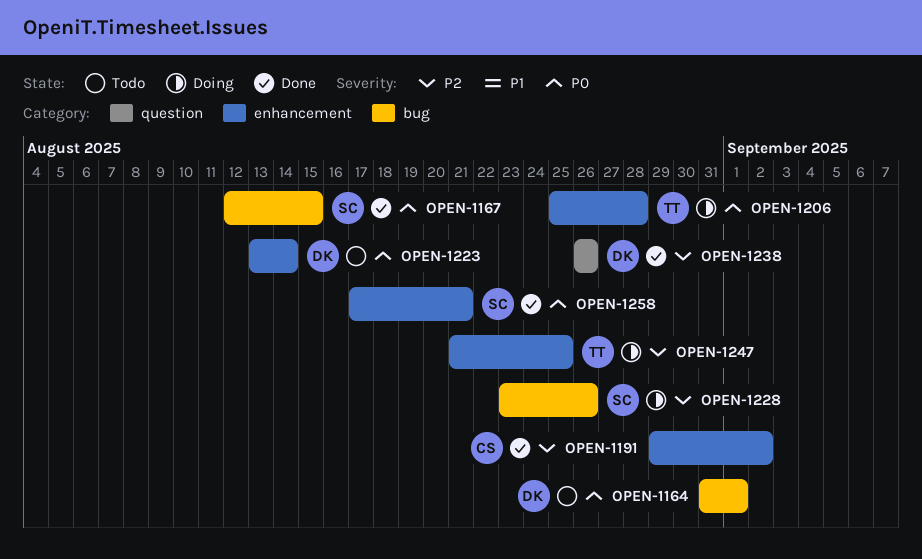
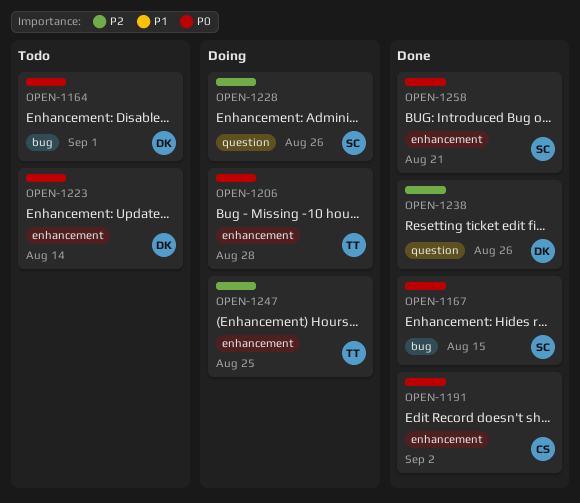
OPEN-1191, priority: P2 -> P0
OPEN-1228, label: bug -> question

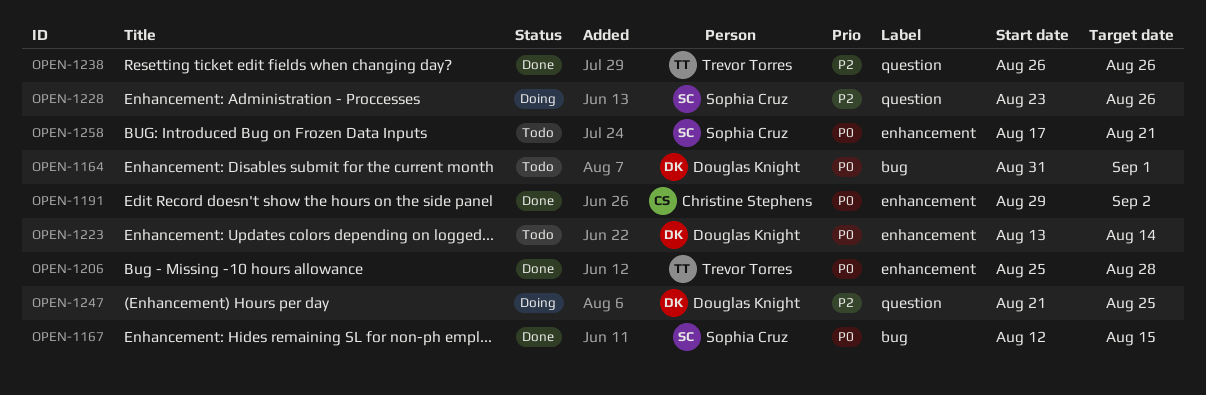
OPEN-1206, status: Doing -> Done
OPEN-1238, owner: Douglas Knight -> Trevor Torres
OPEN-1247, owner: Trevor Torres -> Douglas Knight
OPEN-1247, label: enhancement -> question
OPEN-1258, status: Done -> Todo

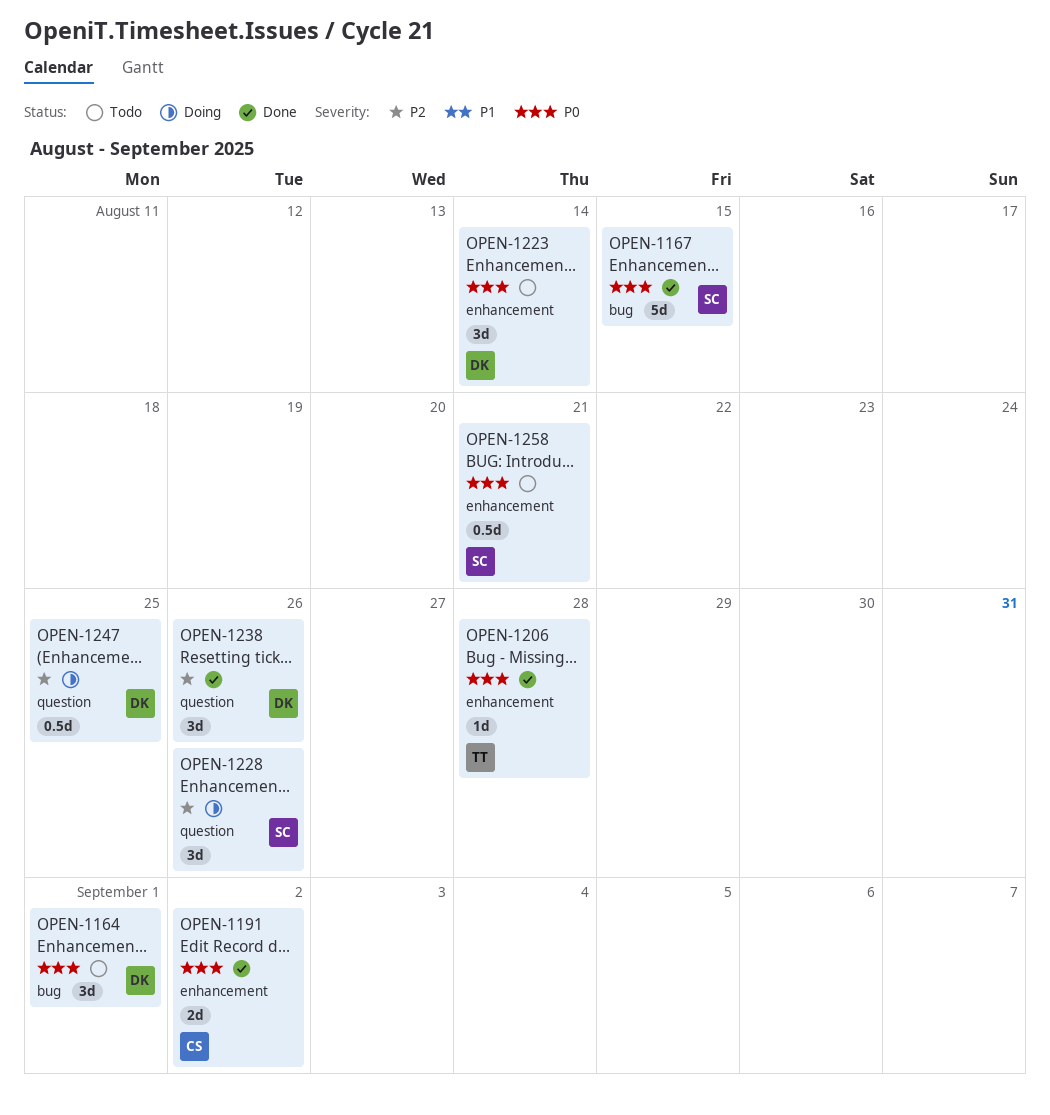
OPEN-1238, owner: Trevor Torres -> Douglas Knight

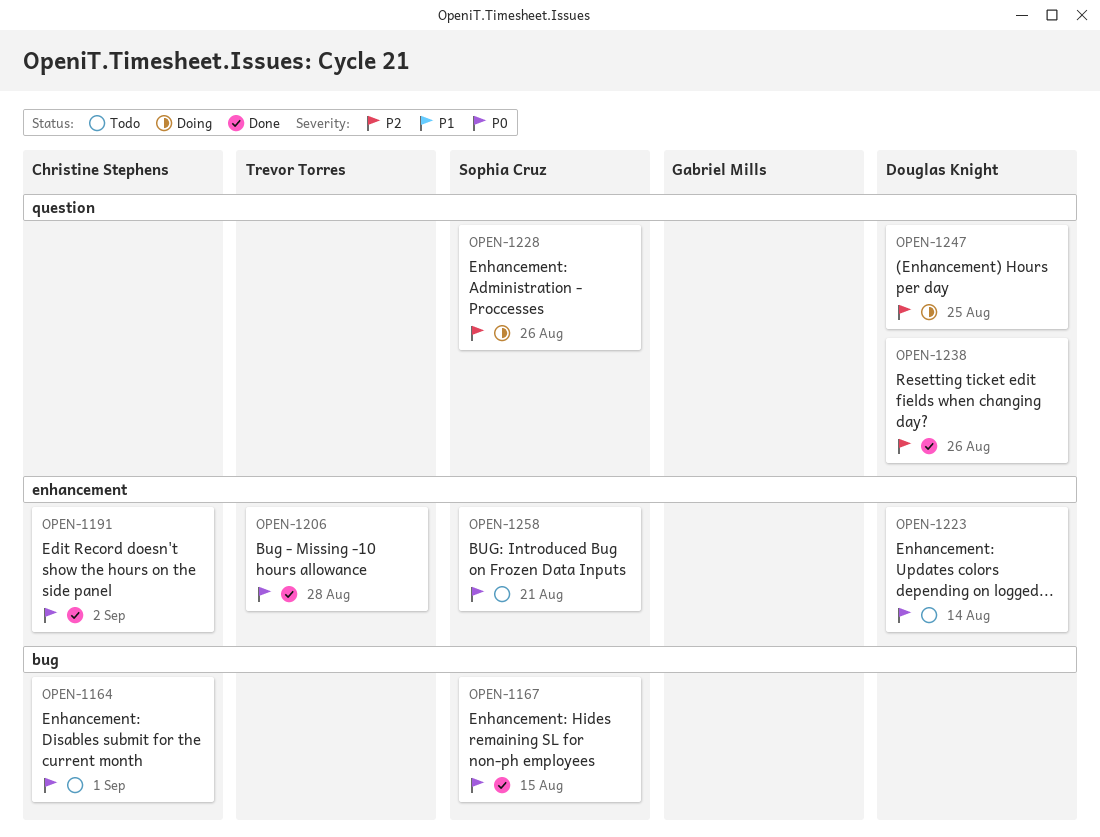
OPEN-1164, owner: Douglas Knight -> Christine Stephens

